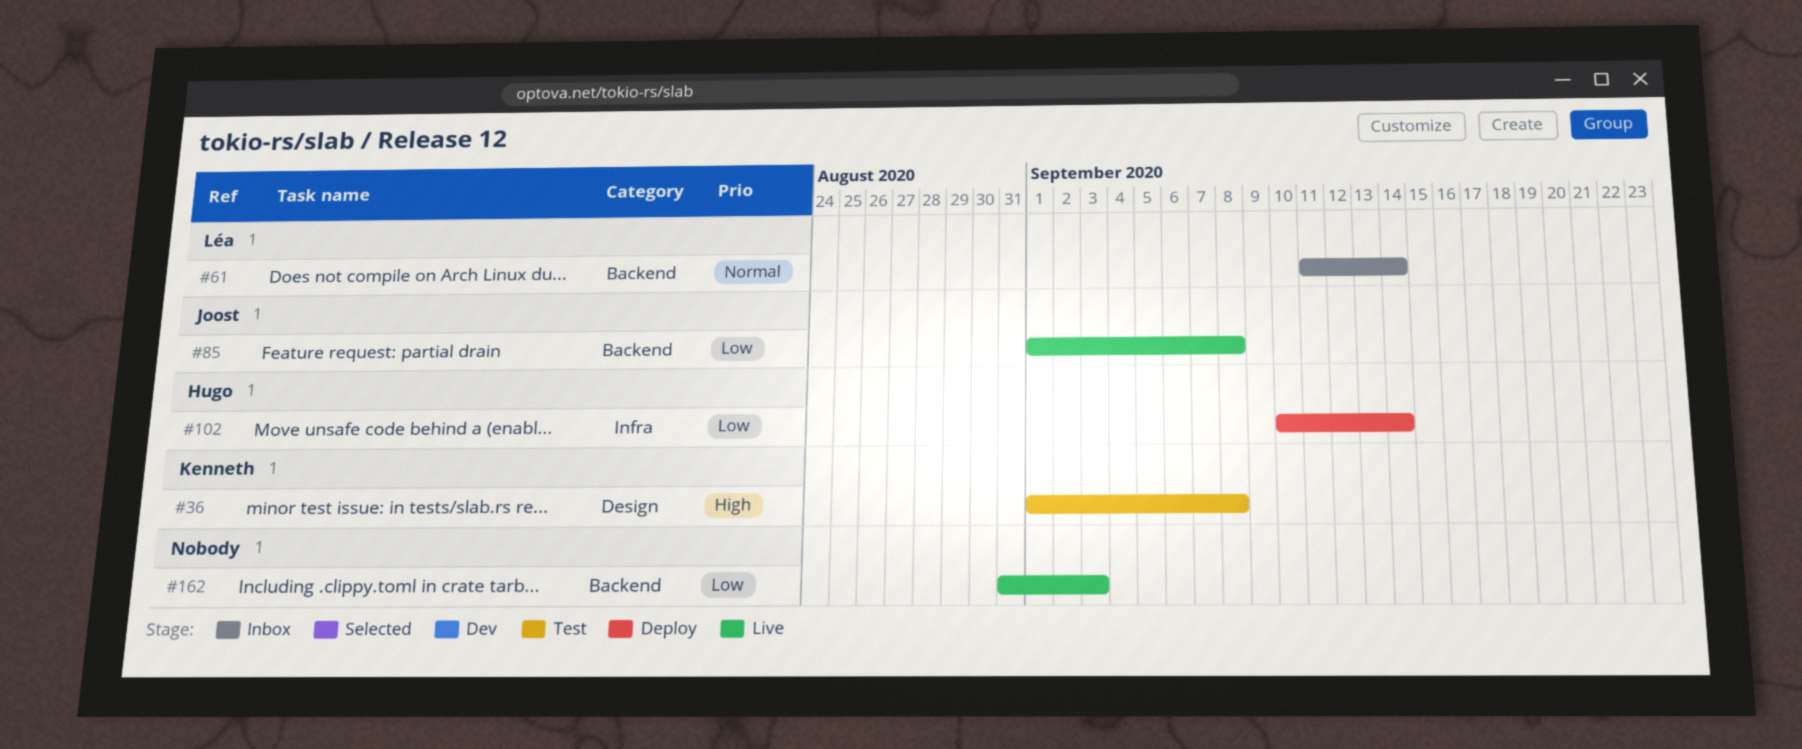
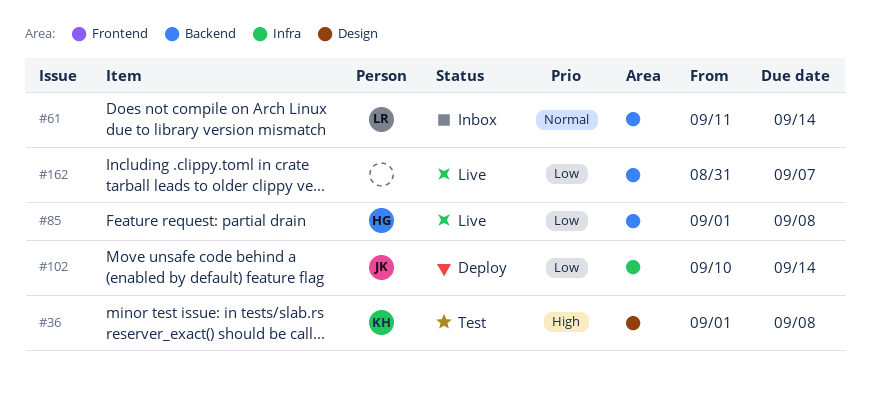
#85, owner: Joost -> Hugo
#102, owner: Hugo -> Joost
#162, due: Sep 3 -> Sep 7

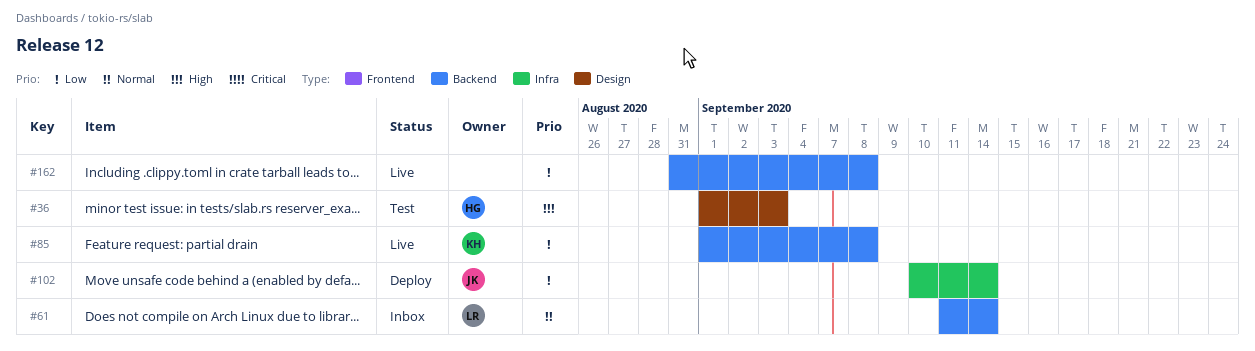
#36, owner: KH -> HG
#36, due: Sep 8 -> Sep 3
#85, owner: HG -> KH
#162, due: Sep 7 -> Sep 8

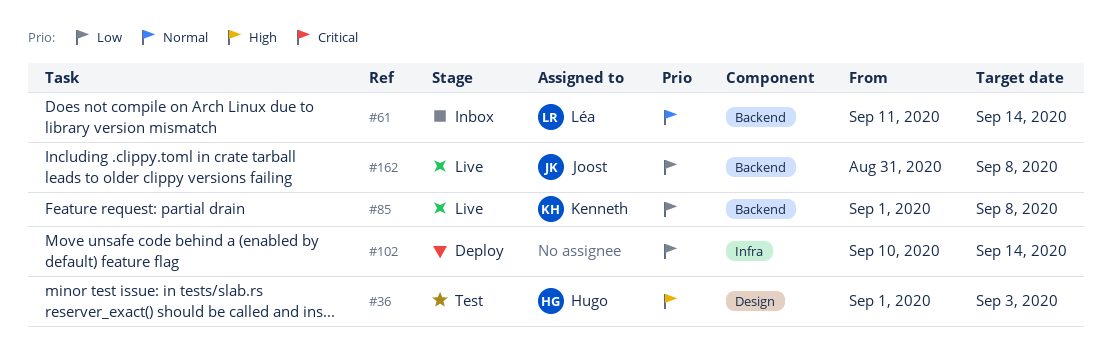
#102, owner: Joost -> none
#162, owner: none -> Joost

